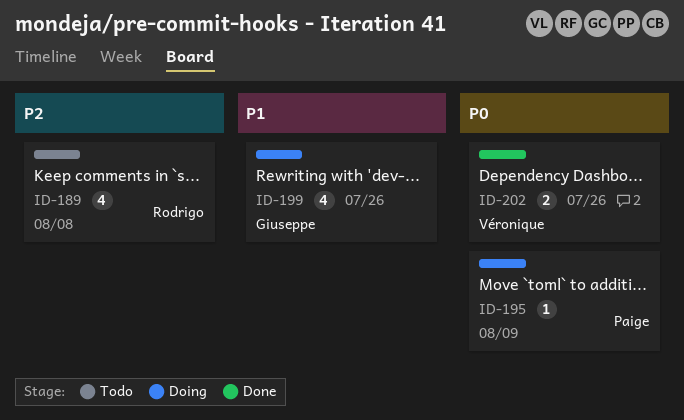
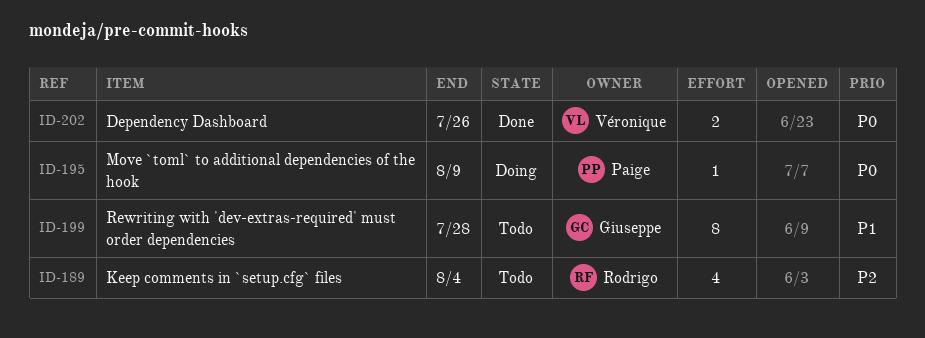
ID-189, due: Aug 8 -> Aug 4
ID-199, status: Doing -> Todo
ID-199, estimate: 4 -> 8
ID-199, due: Jul 26 -> Jul 28

